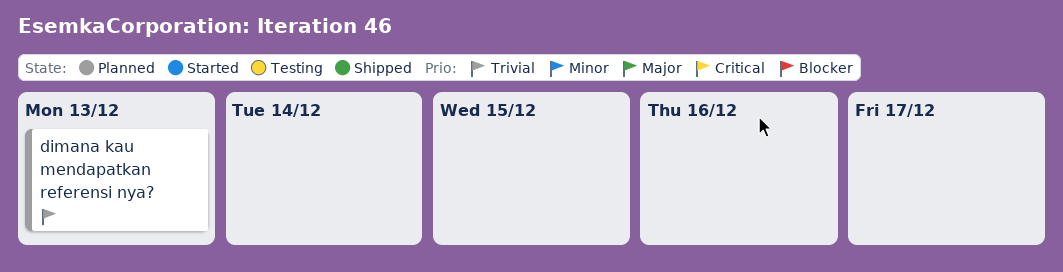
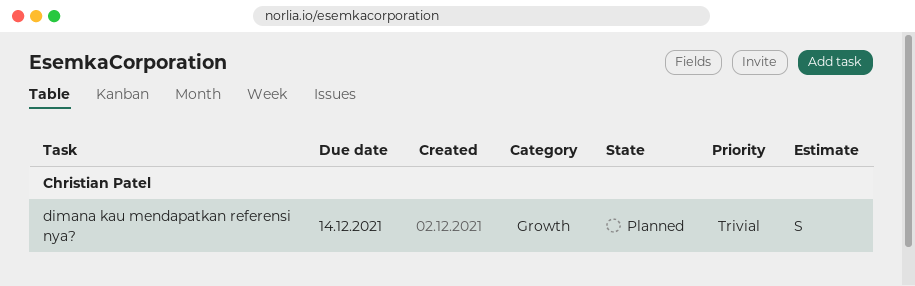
dimana kau mendapatkan referensi nya?, due: Dec 13 -> Dec 14

